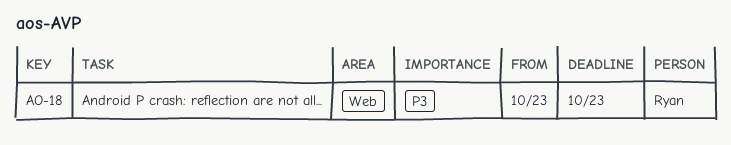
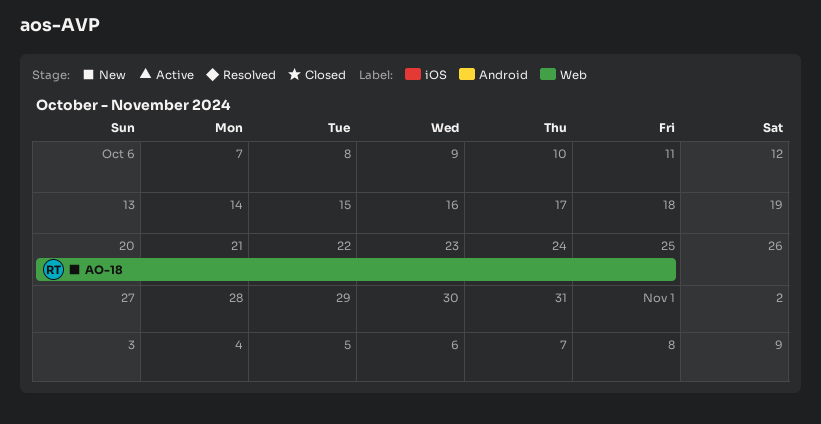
AO-18, start: Oct 23 -> Oct 20
AO-18, due: Oct 23 -> Oct 25

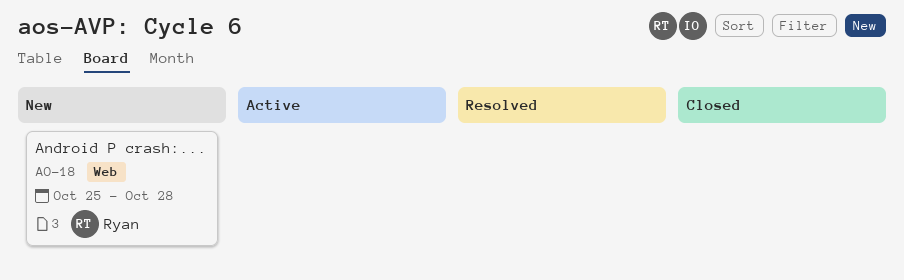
AO-18, start: Oct 20 -> Oct 25
AO-18, due: Oct 25 -> Oct 28

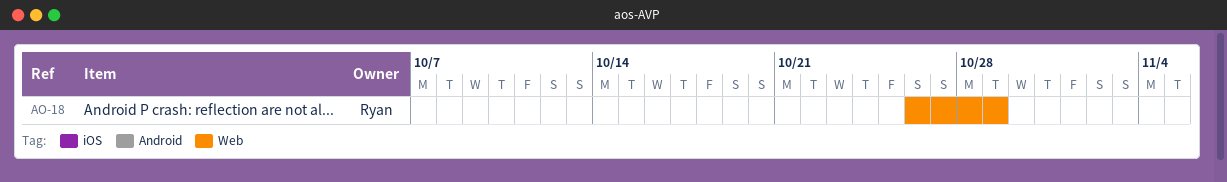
AO-18, start: Oct 25 -> Oct 26
AO-18, due: Oct 28 -> Oct 29

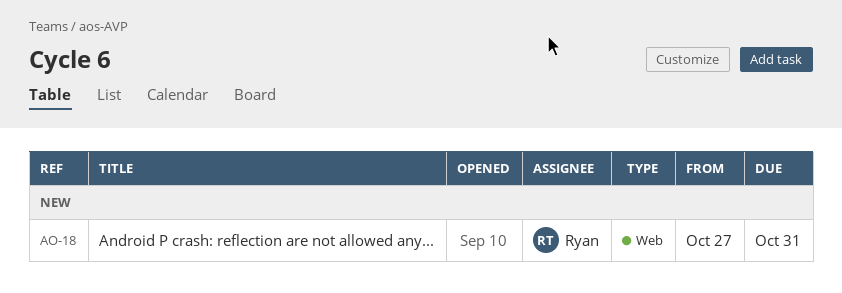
AO-18, start: Oct 26 -> Oct 27
AO-18, due: Oct 29 -> Oct 31

